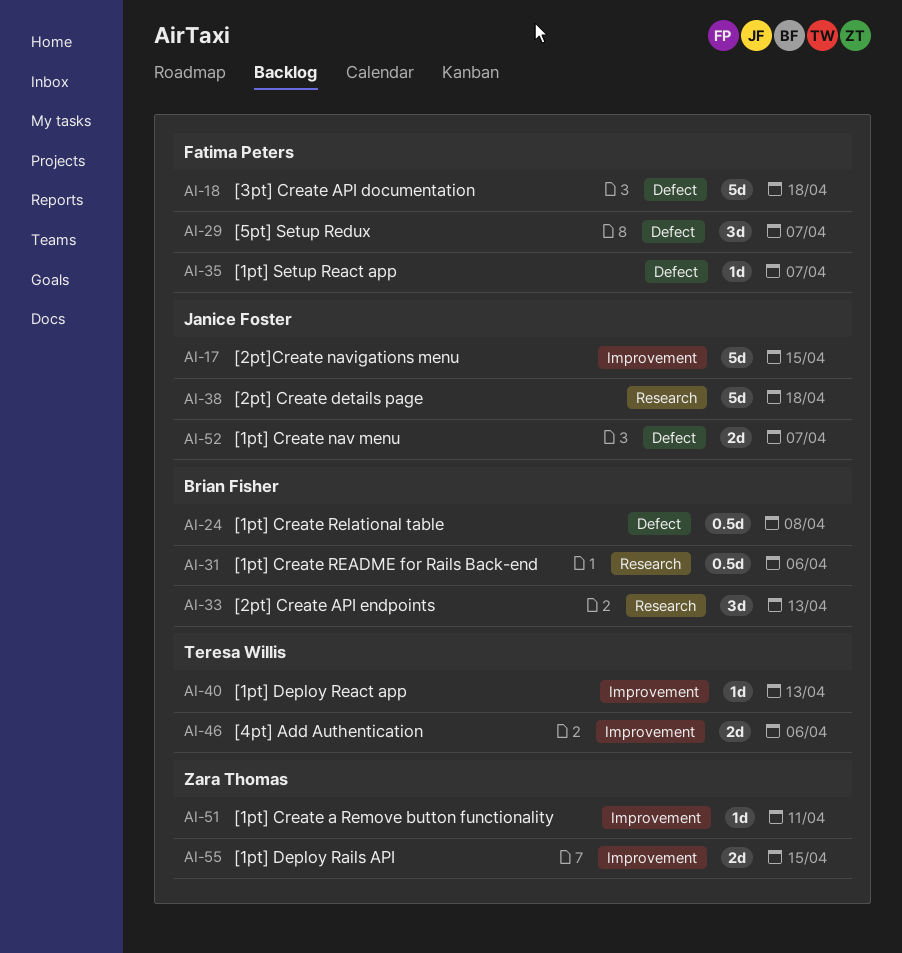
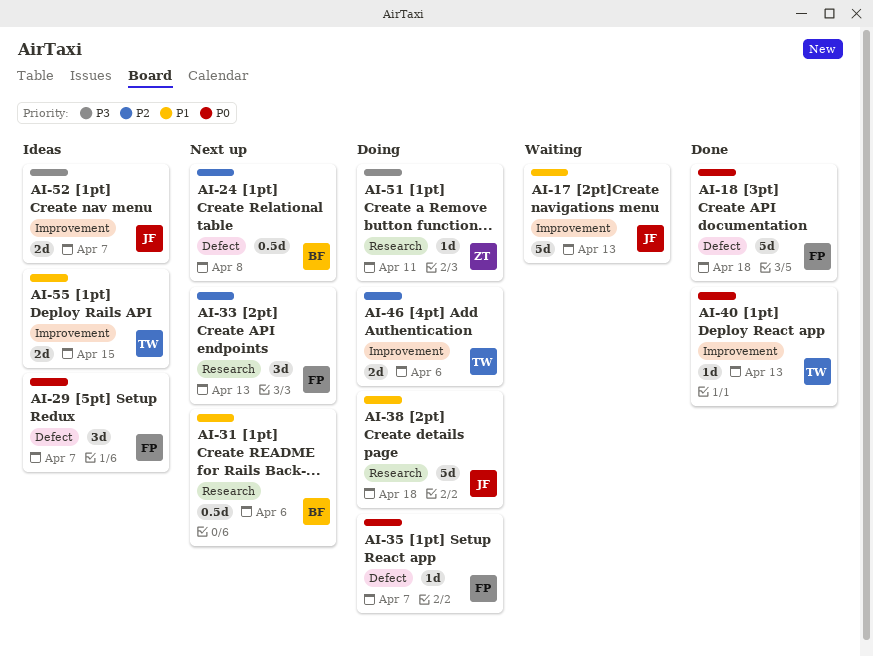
AI-17, due: Apr 15 -> Apr 13
AI-33, owner: Brian Fisher -> Fatima Peters
AI-51, label: Improvement -> Research
AI-52, label: Defect -> Improvement
AI-55, owner: Zara Thomas -> Teresa Willis

